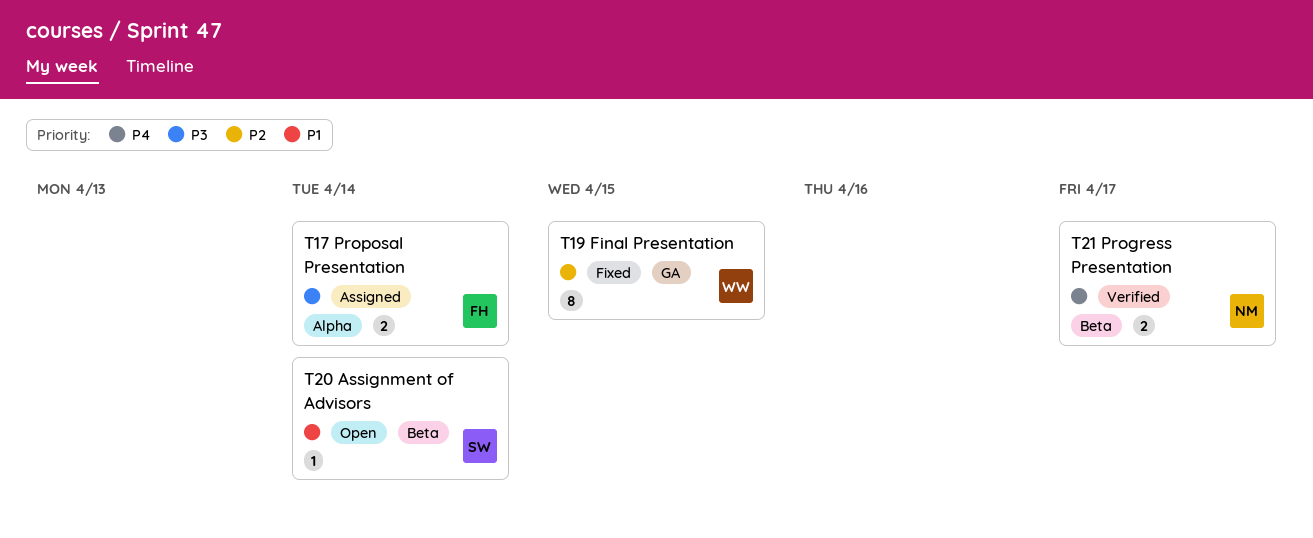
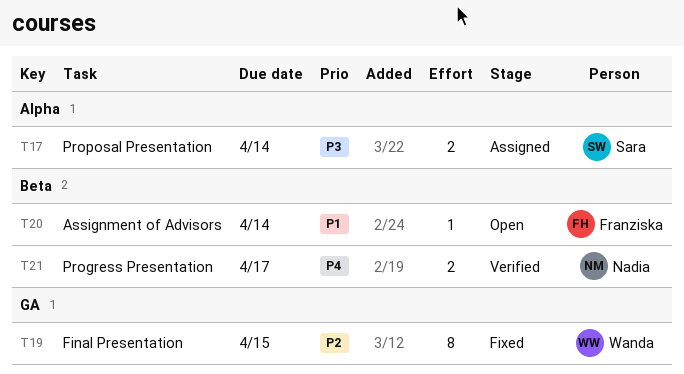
T17, owner: Franziska -> Sara
T20, owner: Sara -> Franziska

